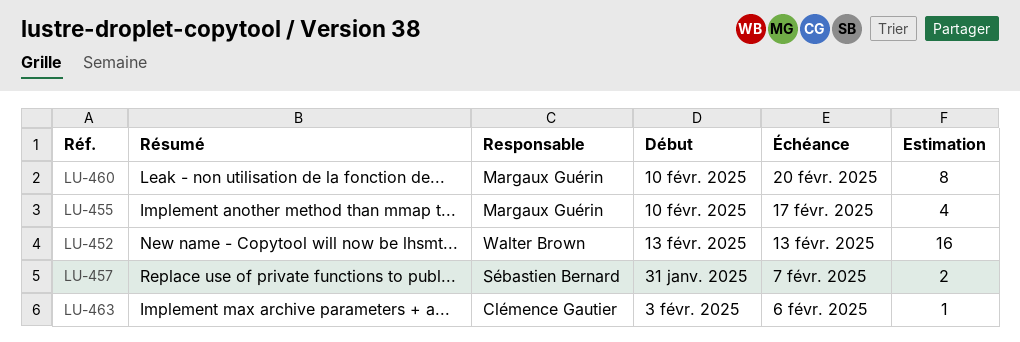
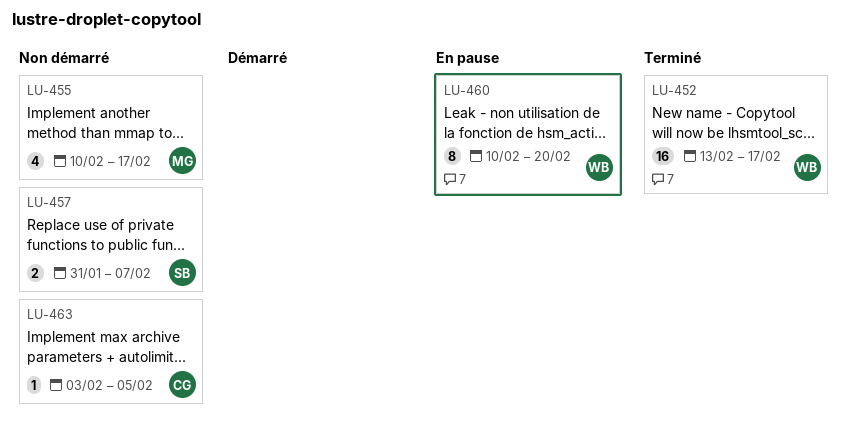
LU-452, due: Feb 13 -> Feb 17
LU-460, owner: Margaux Guérin -> Walter Brown
LU-463, due: Feb 6 -> Feb 5

